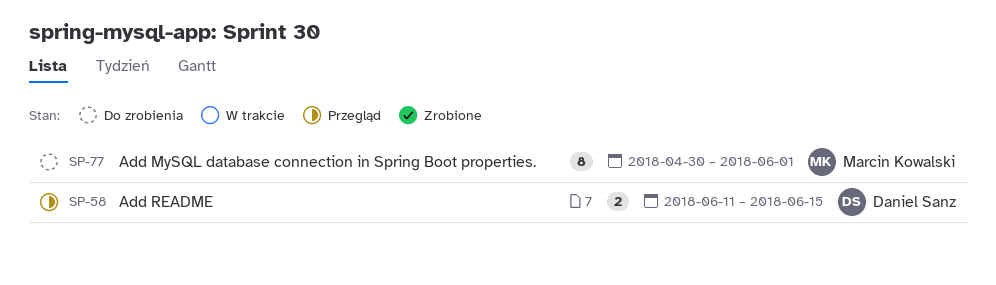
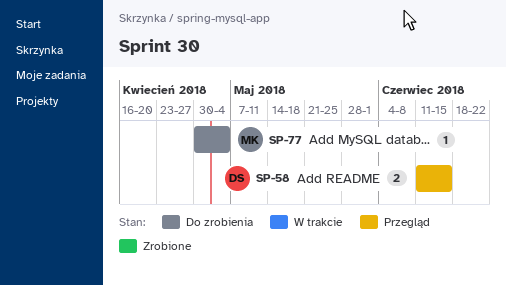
SP-77, estimate: 8 -> 1
SP-77, due: Jun 1 -> May 4

